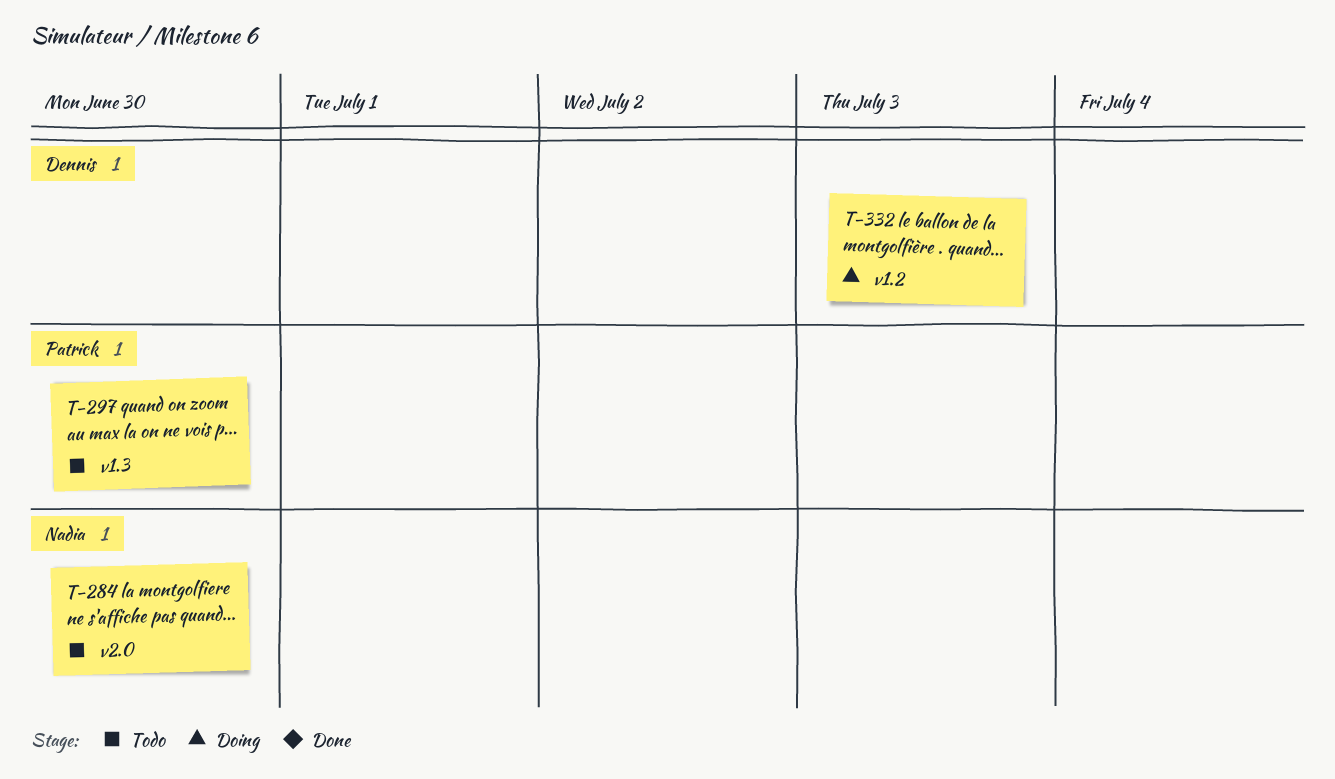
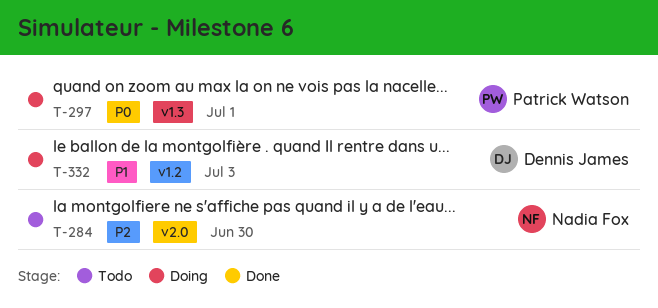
T-297, status: Todo -> Doing
T-297, due: Jun 30 -> Jul 1

